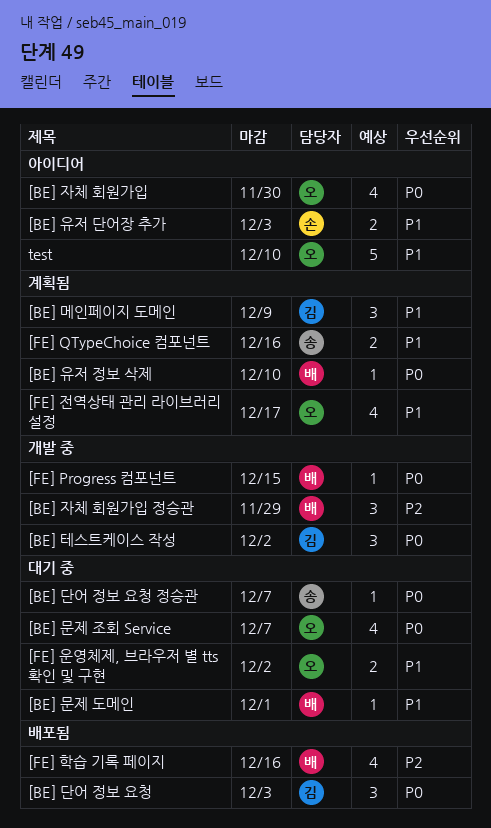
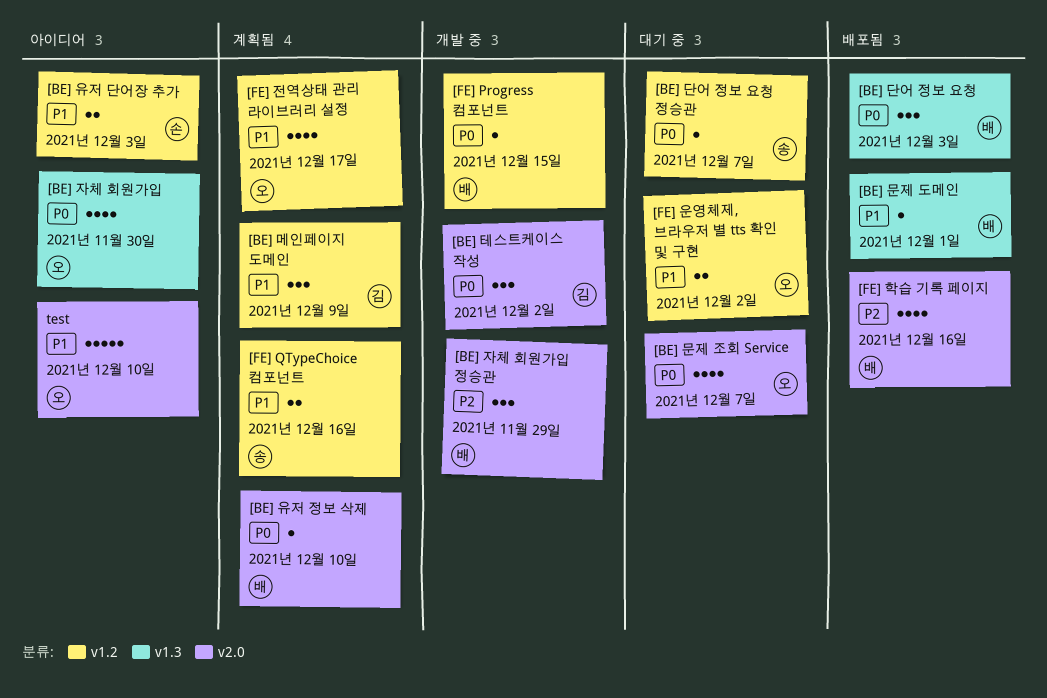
[BE] 단어 정보 요청, owner: 김 -> 배
[BE] 문제 도메인, status: 대기 중 -> 배포됨

